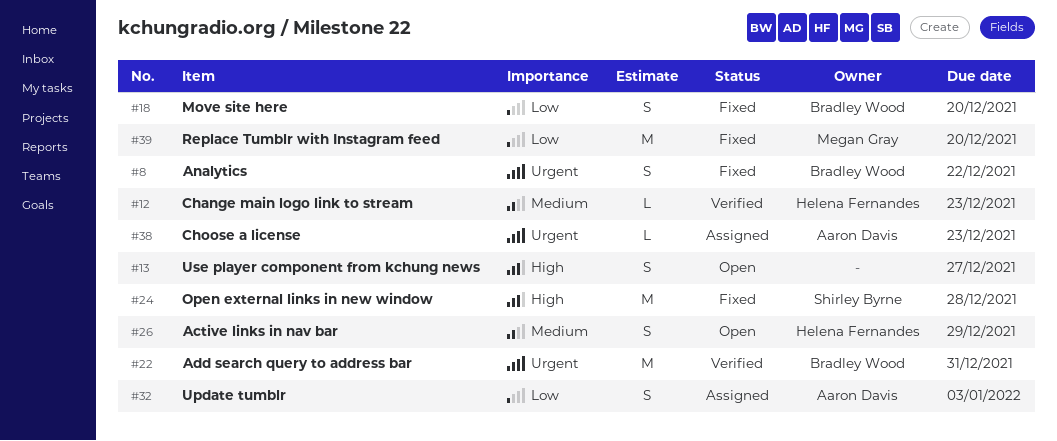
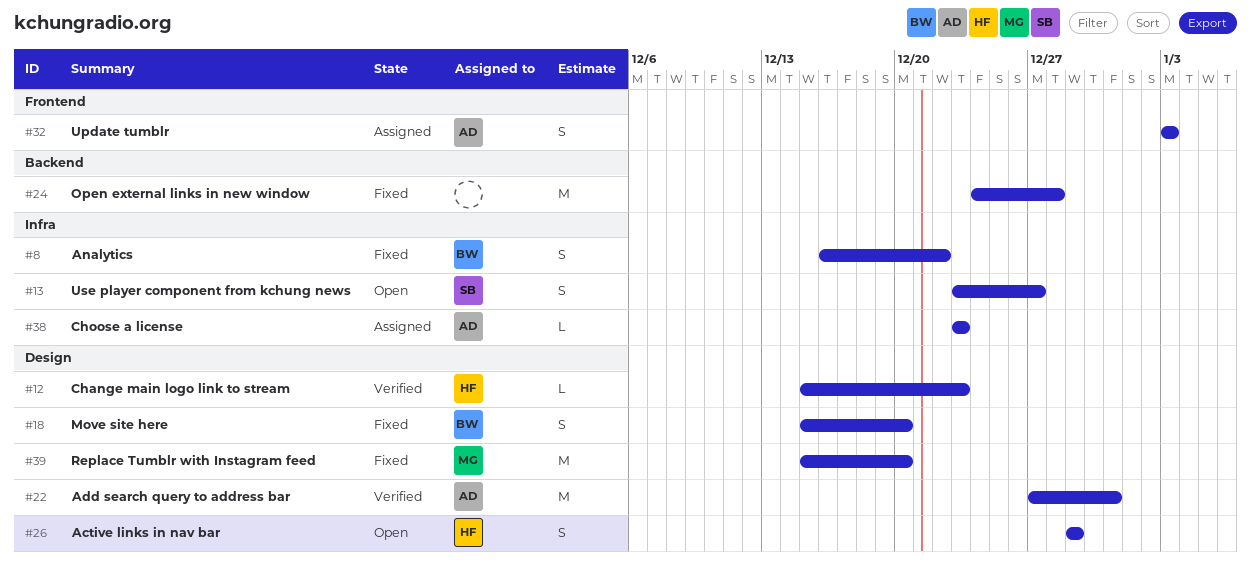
#13, owner: none -> Shirley Byrne
#22, owner: Bradley Wood -> Aaron Davis
#24, owner: Shirley Byrne -> none

